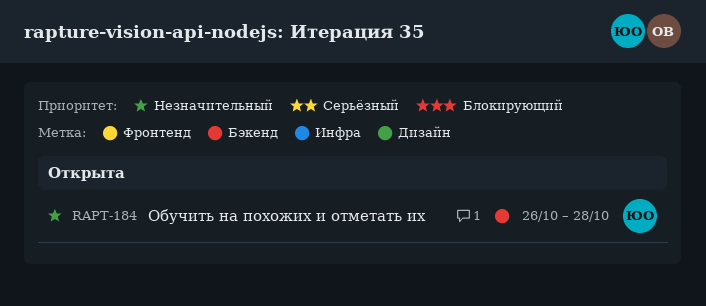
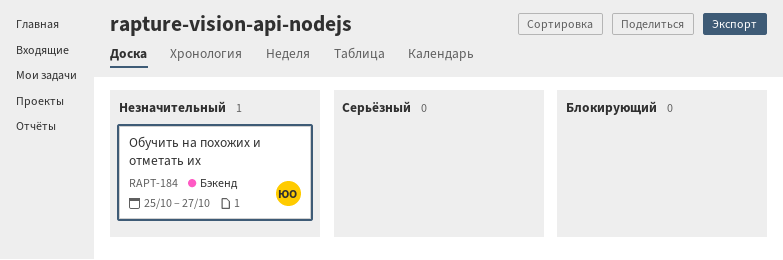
RAPT-184, start: Oct 26 -> Oct 25
RAPT-184, due: Oct 28 -> Oct 27

